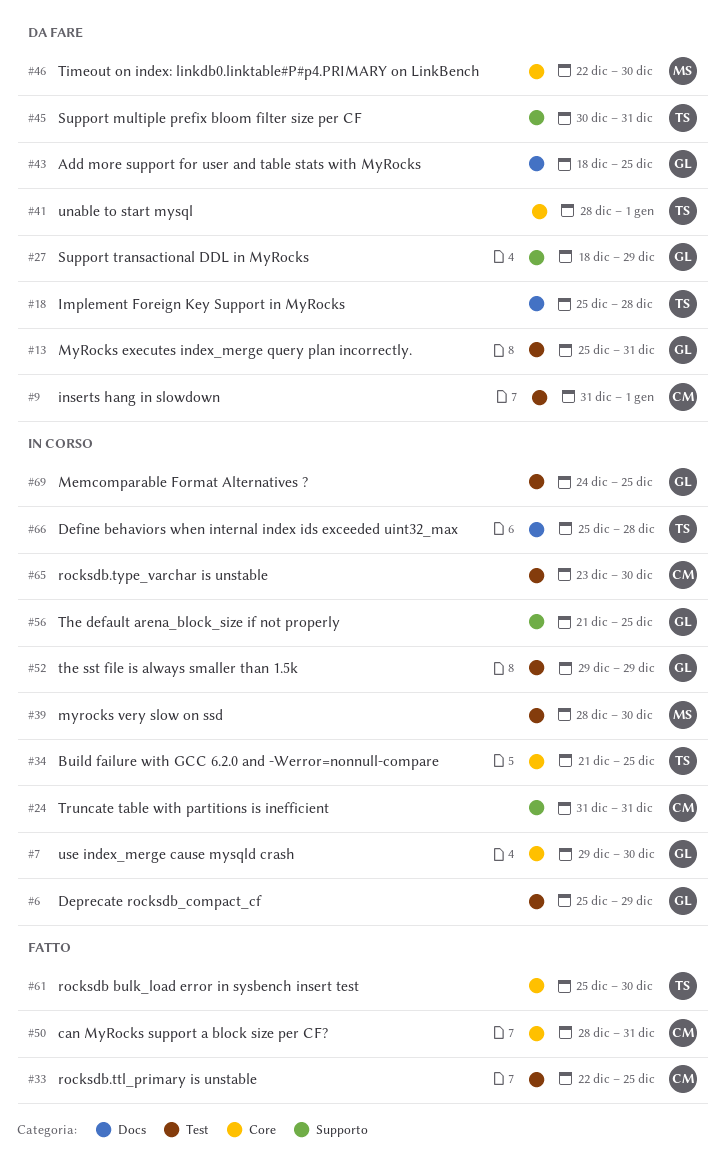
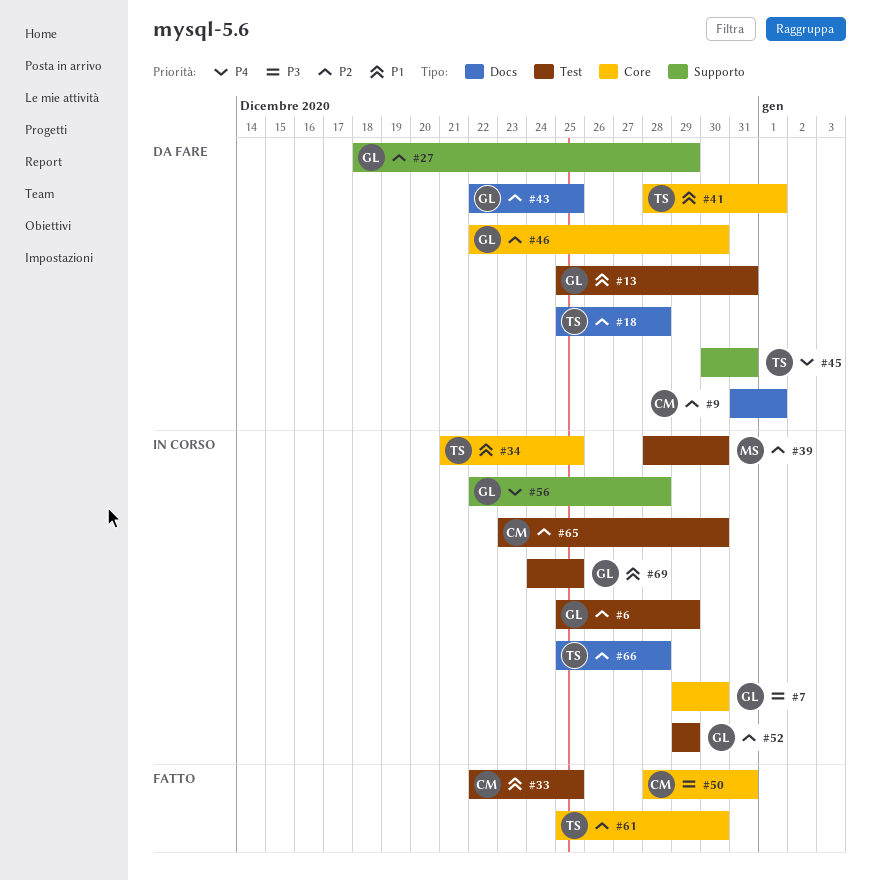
#9, label: Test -> Docs
#24: present -> none
#43, start: Dec 18 -> Dec 22
#46, owner: MS -> GL
#56, start: Dec 21 -> Dec 22
#56, due: Dec 25 -> Dec 28

